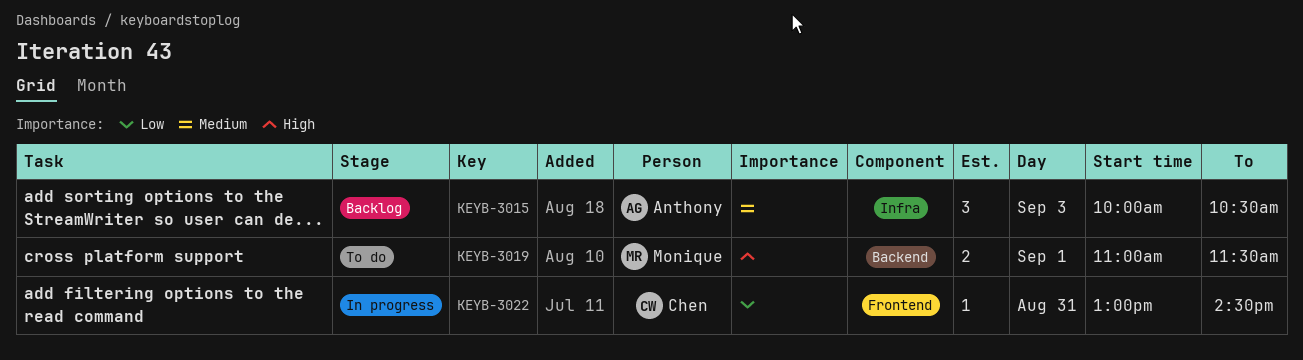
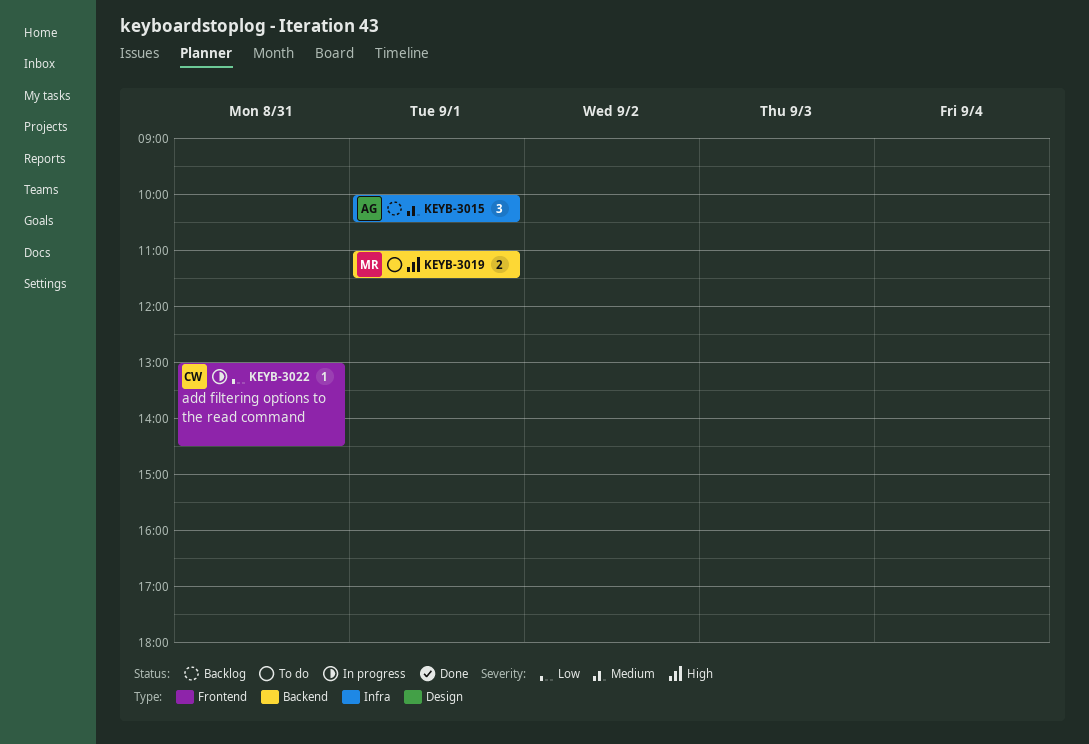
KEYB-3015, day: Sep 3 -> Sep 1

